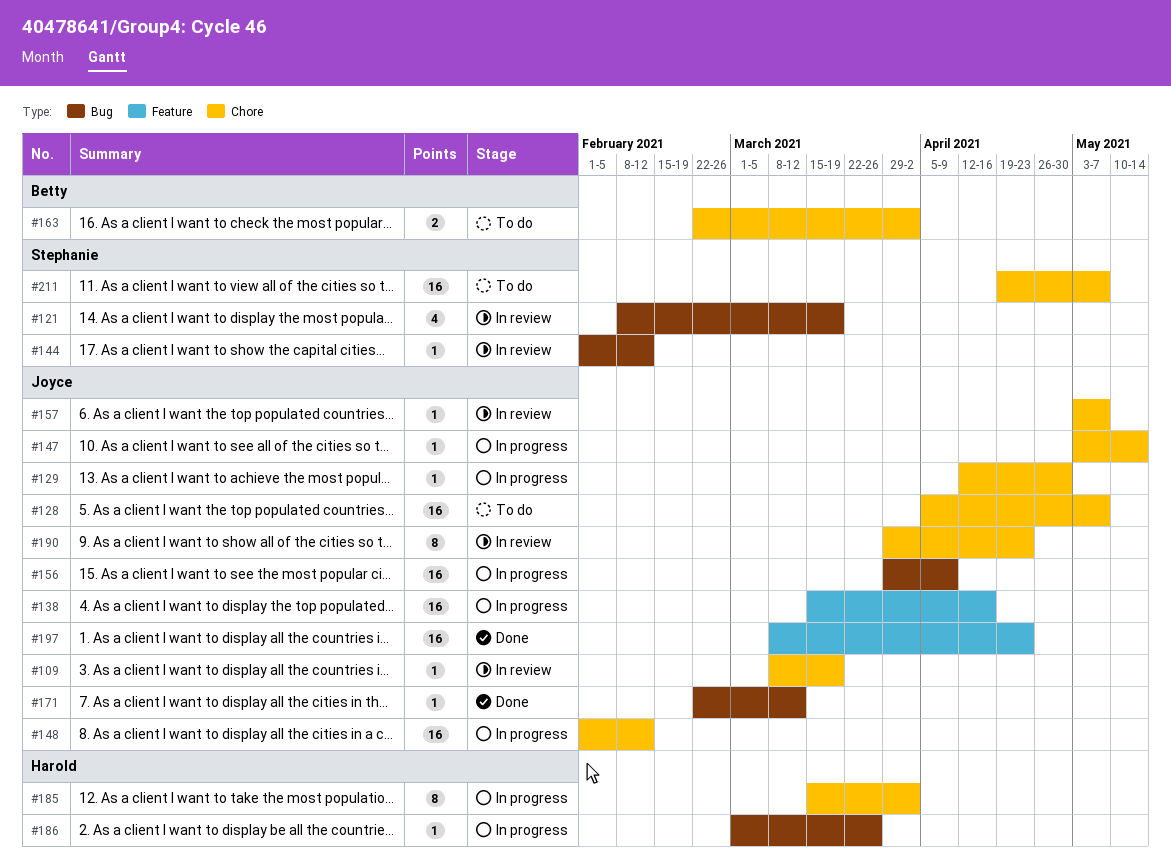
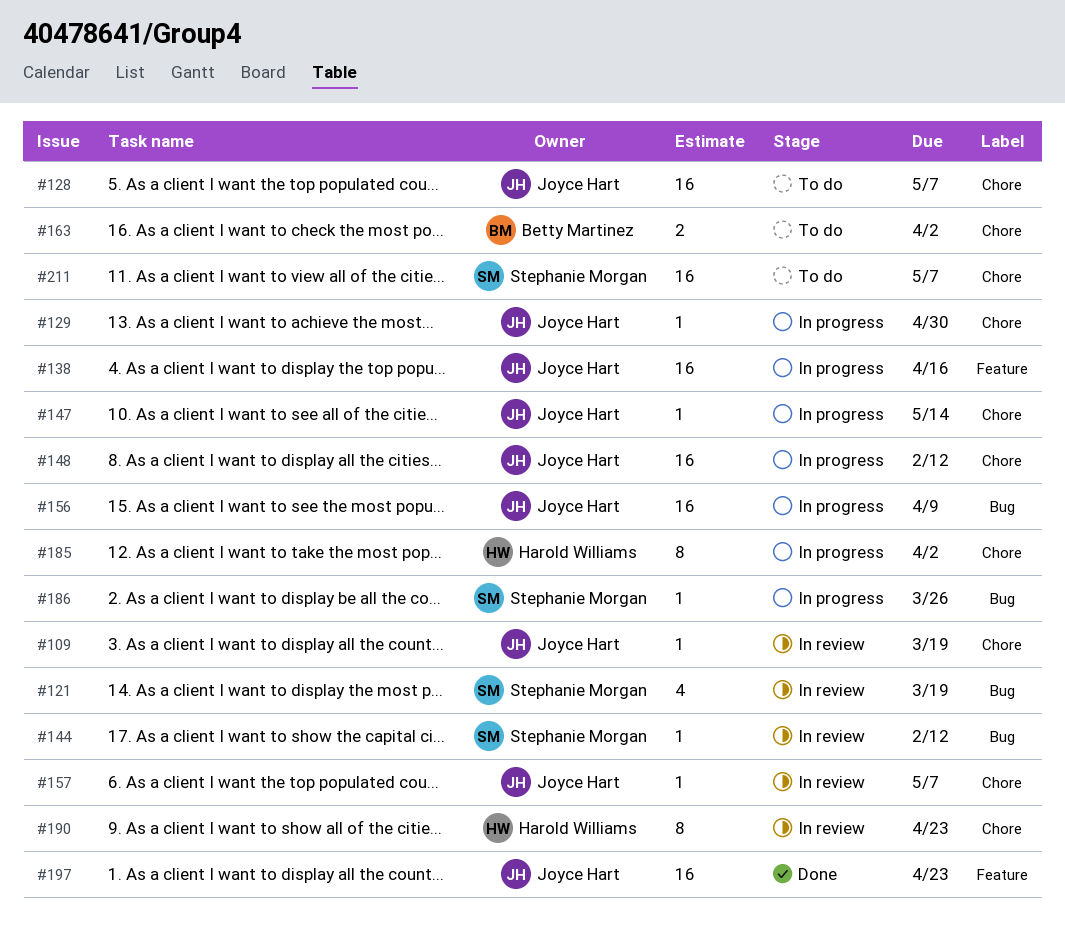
#171: present -> none
#186, owner: Harold Williams -> Stephanie Morgan
#190, owner: Joyce Hart -> Harold Williams

